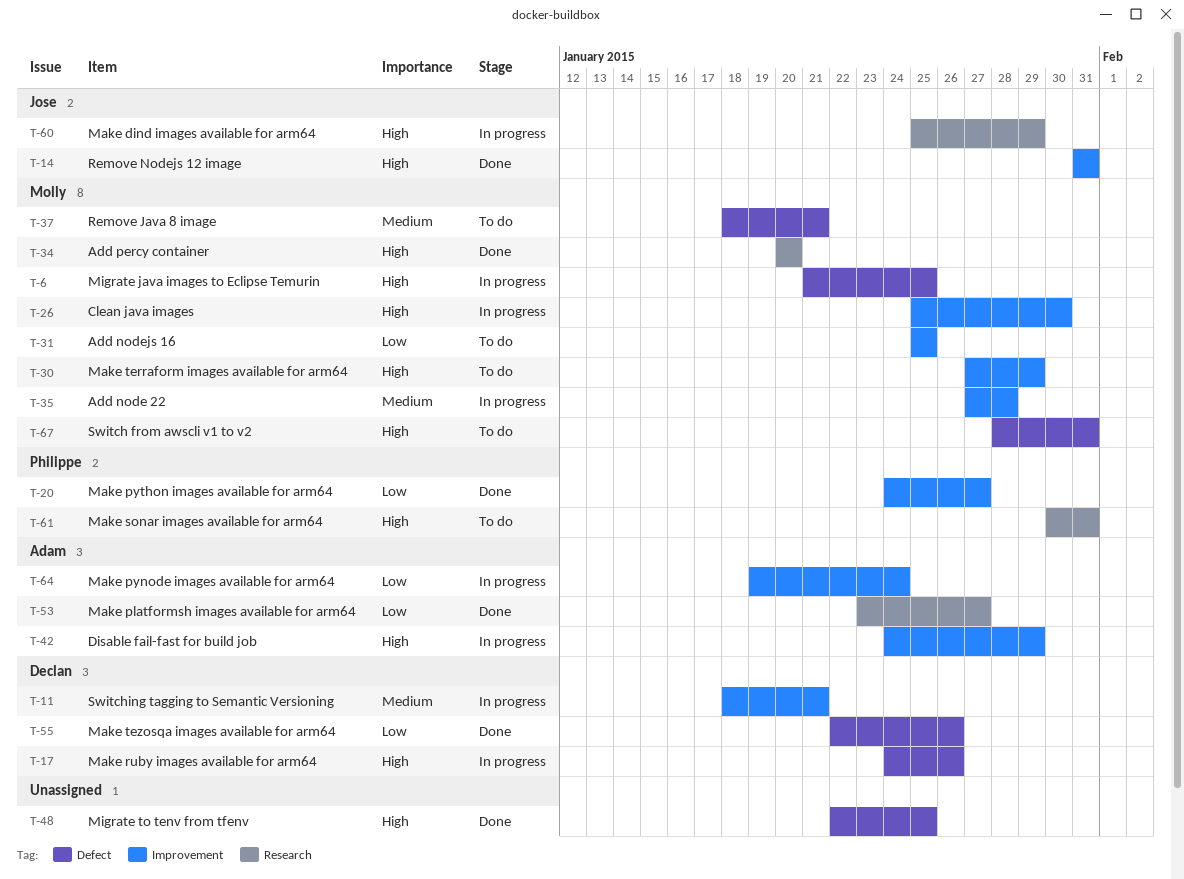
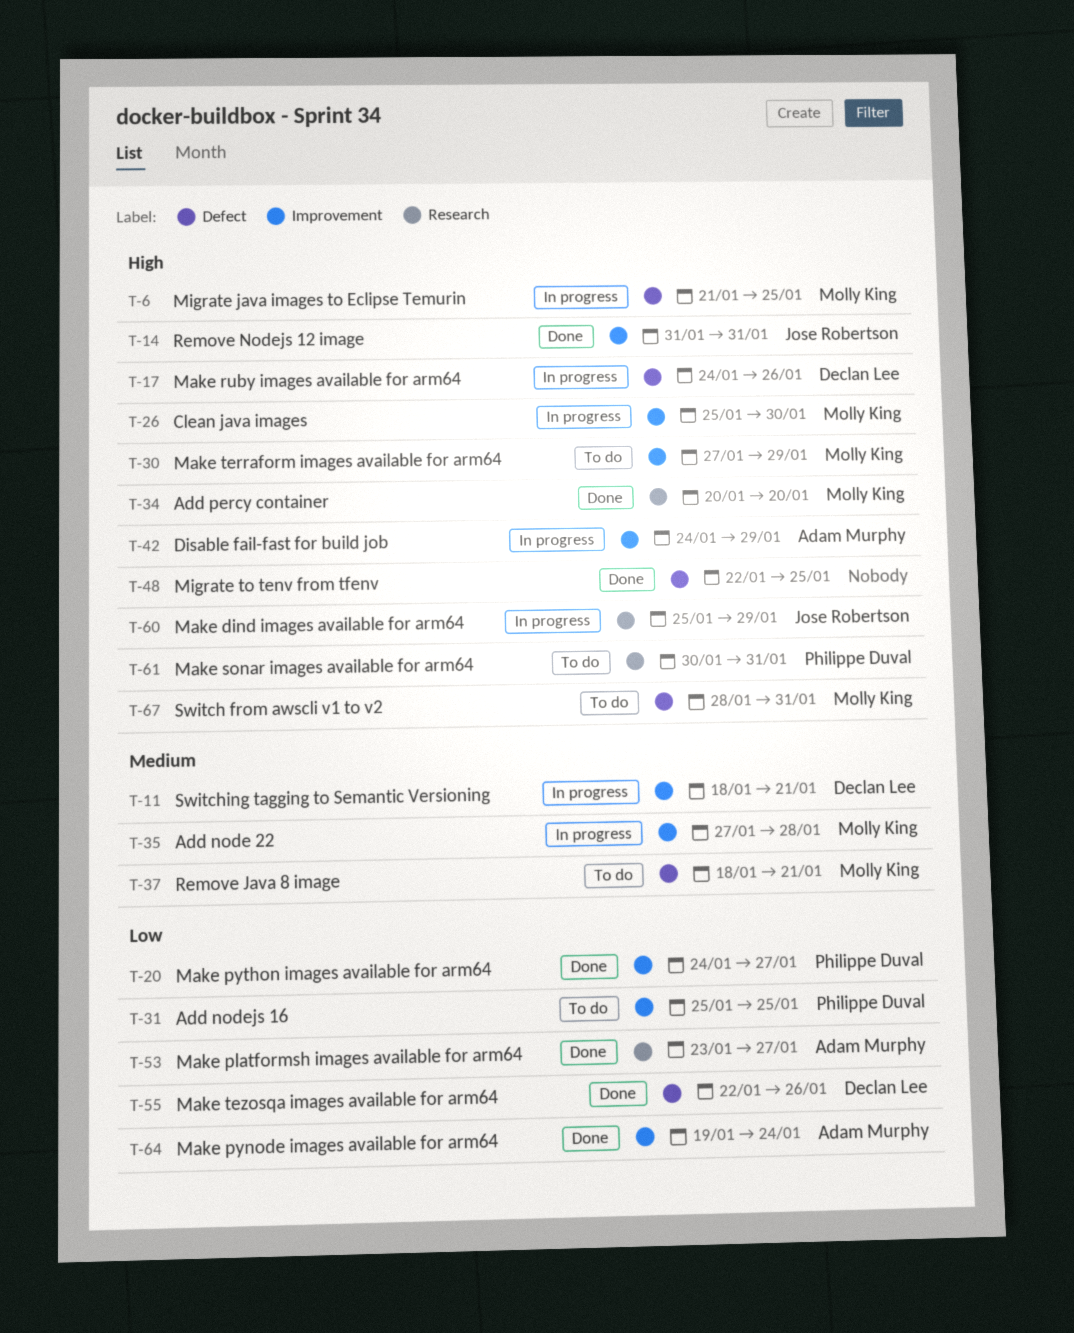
T-31, owner: Molly King -> Philippe Duval
T-64, status: In progress -> Done

